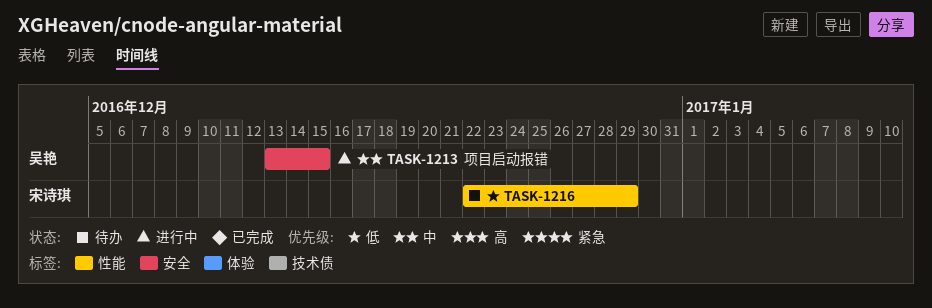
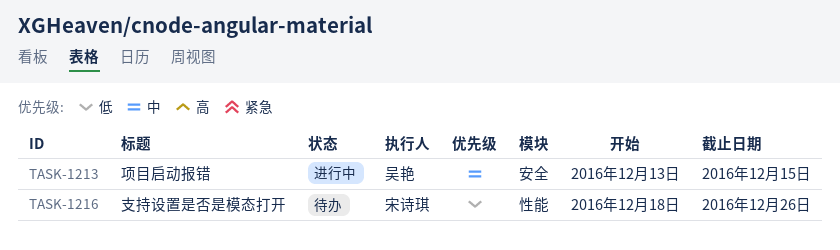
TASK-1216, start: Dec 22 -> Dec 18
TASK-1216, due: Dec 29 -> Dec 26

